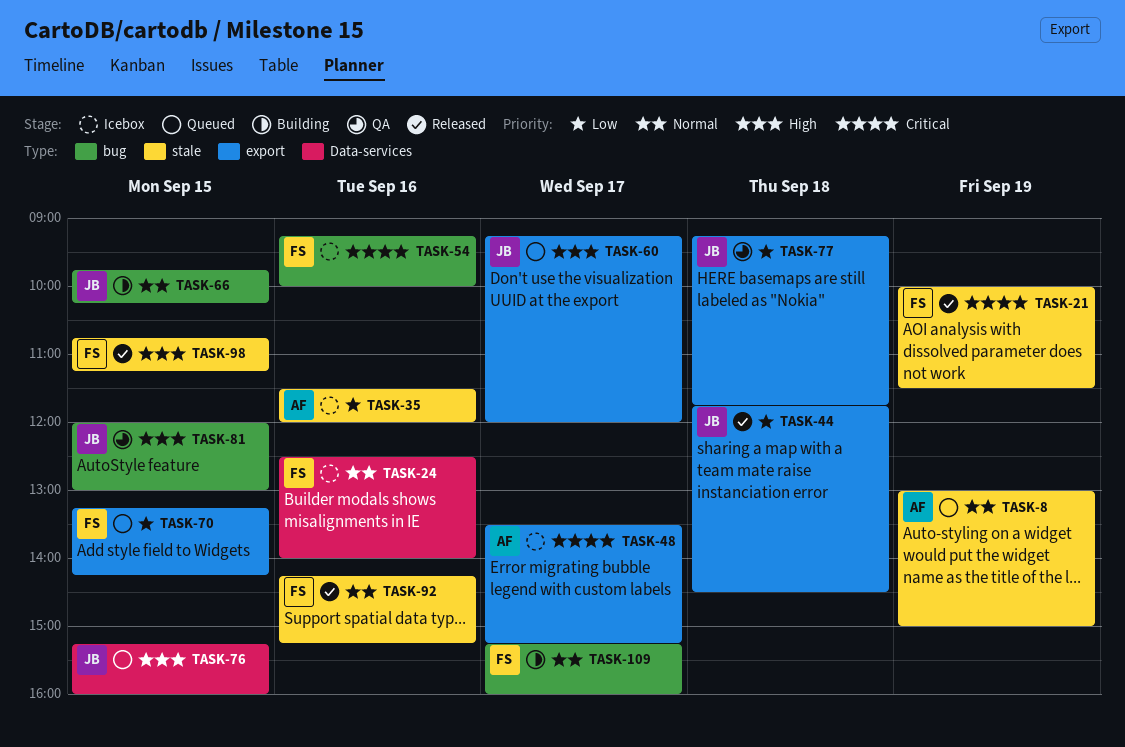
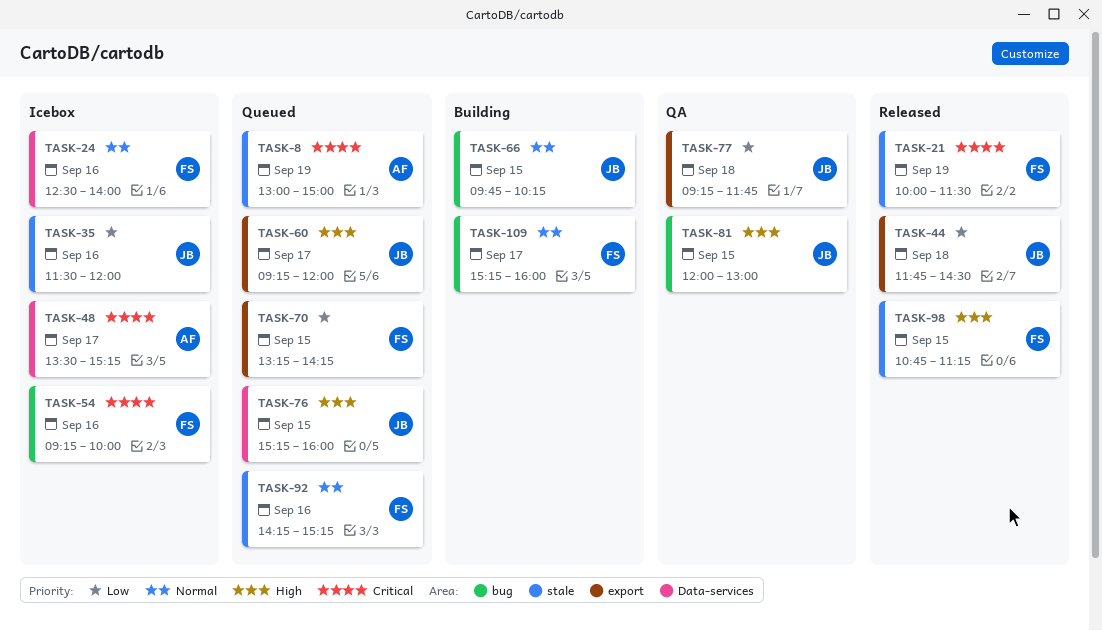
TASK-8, priority: Normal -> Critical
TASK-35, owner: AF -> JB
TASK-48, label: export -> Data-services
TASK-92, status: Released -> Queued

